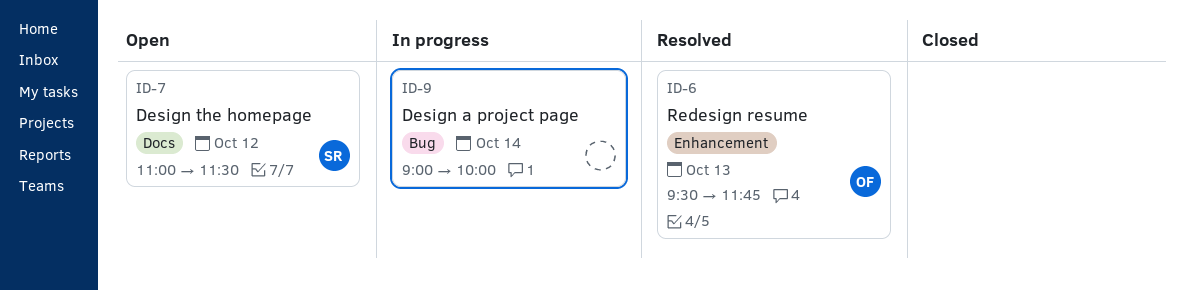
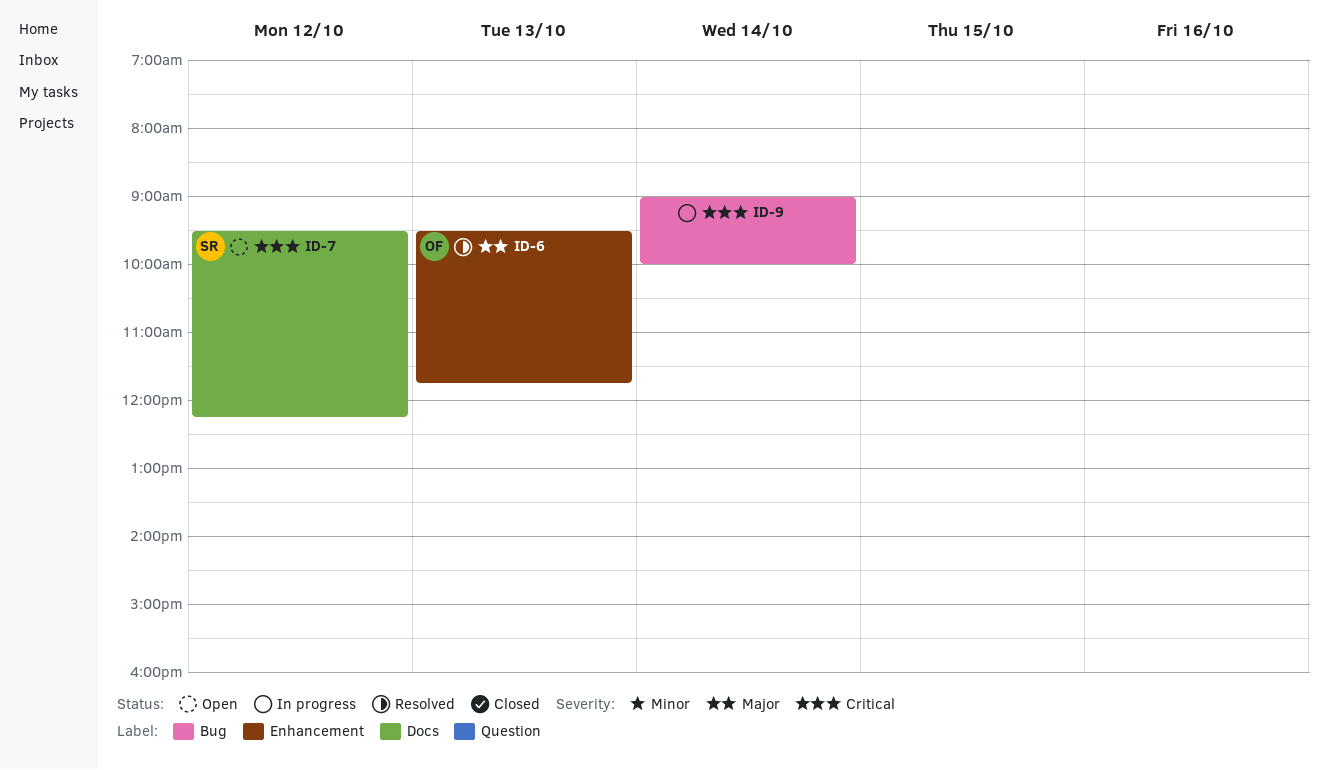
ID-7, begins: 11:00 -> 09:30
ID-7, ends: 11:30 -> 12:15

